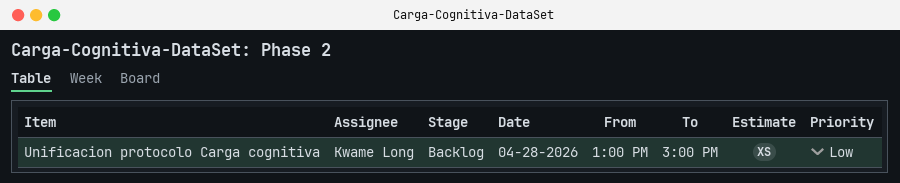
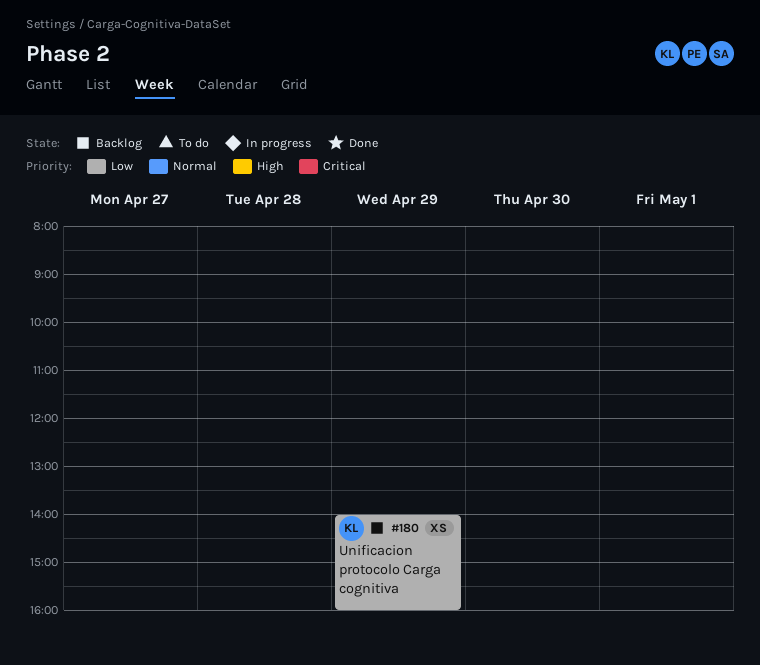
Unificacion protocolo Carga cognitiva, day: Apr 28 -> Apr 29
Unificacion protocolo Carga cognitiva, begins: 13:00 -> 14:00
Unificacion protocolo Carga cognitiva, ends: 15:00 -> 16:00

